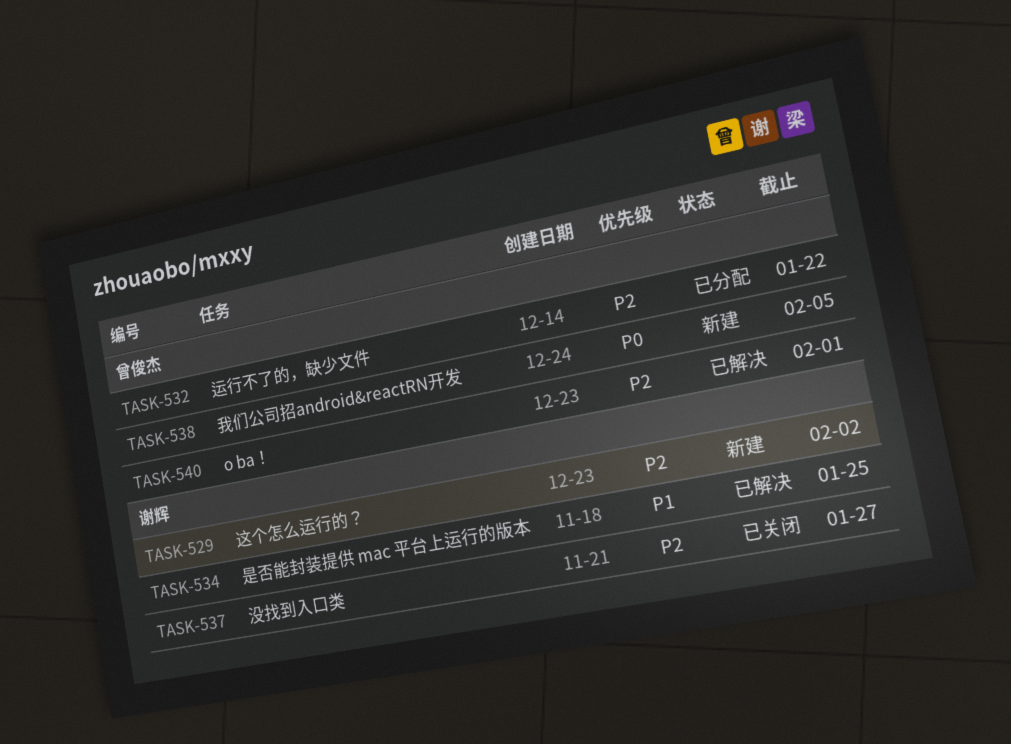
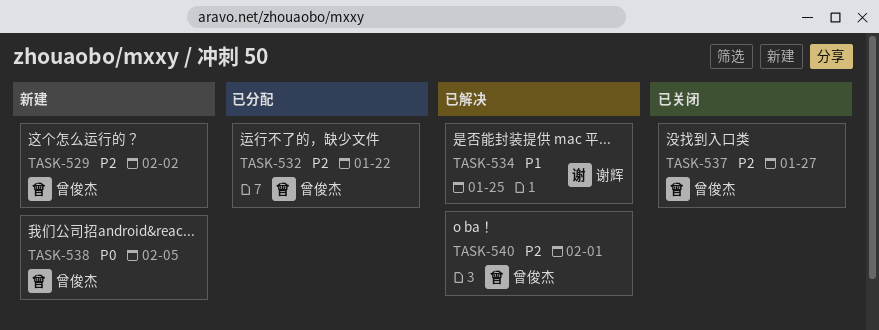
TASK-529, owner: 谢辉 -> 曾俊杰
TASK-537, owner: 谢辉 -> 曾俊杰

